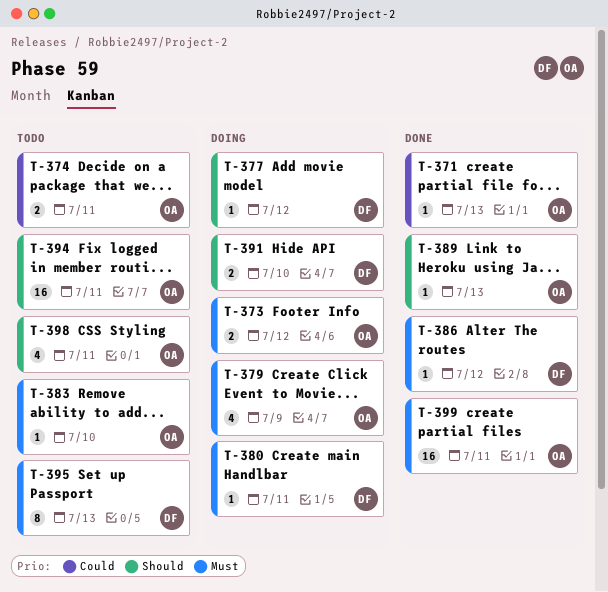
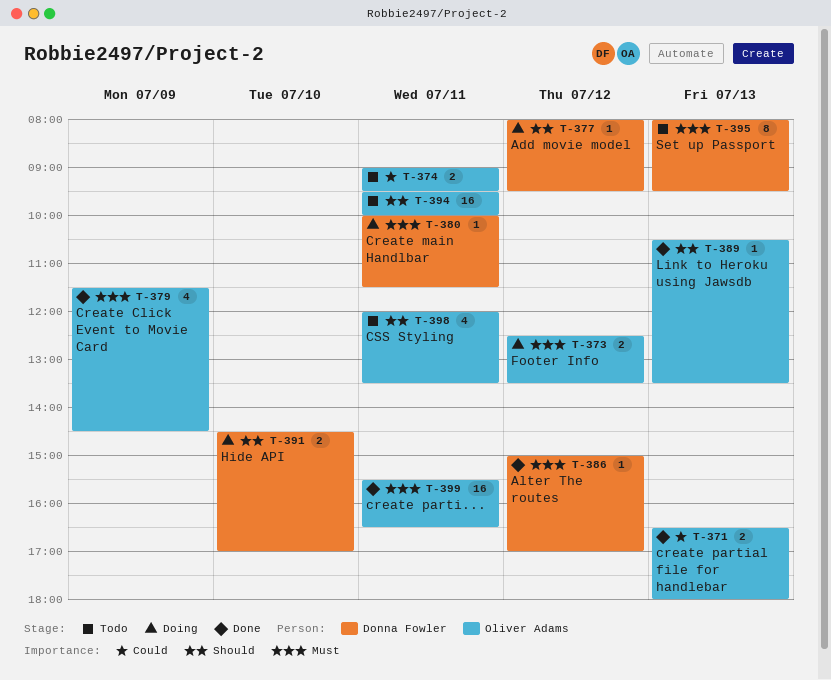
T-371, estimate: 1 -> 2
T-379, status: Doing -> Done
T-383: present -> none

